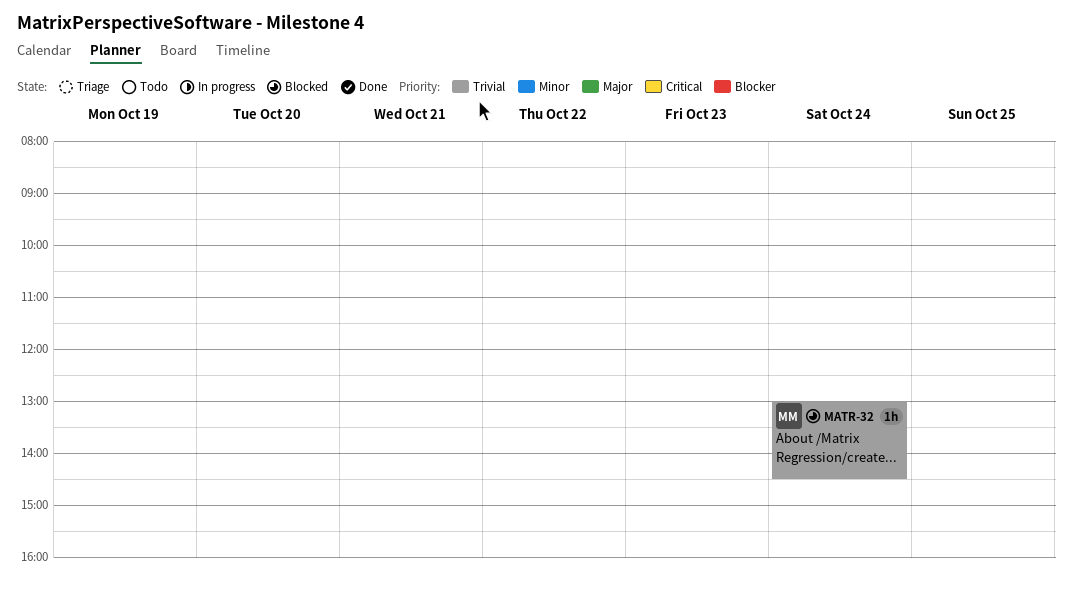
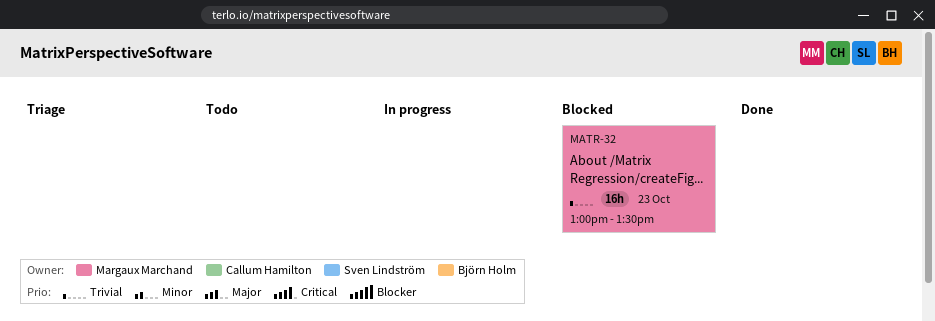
MATR-32, estimate: 1h -> 16h
MATR-32, day: Oct 24 -> Oct 23
MATR-32, ends: 14:30 -> 13:30

